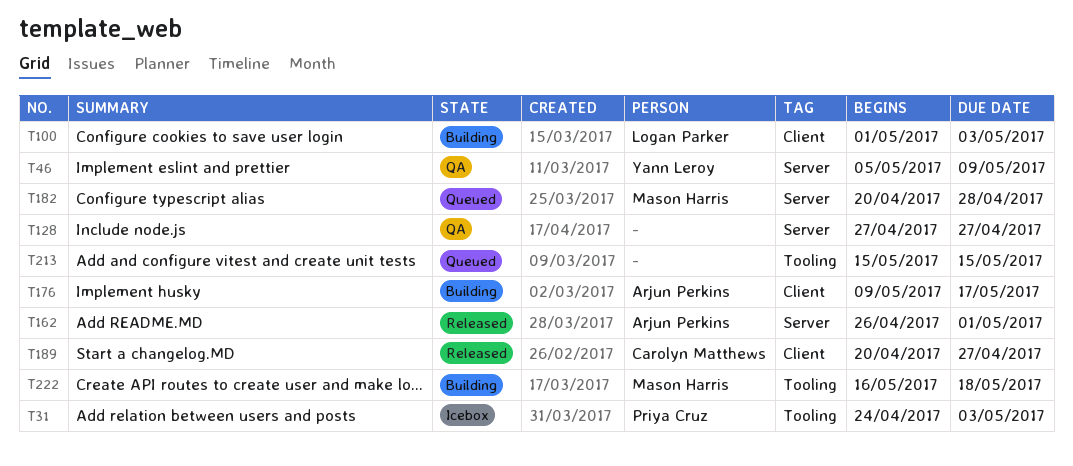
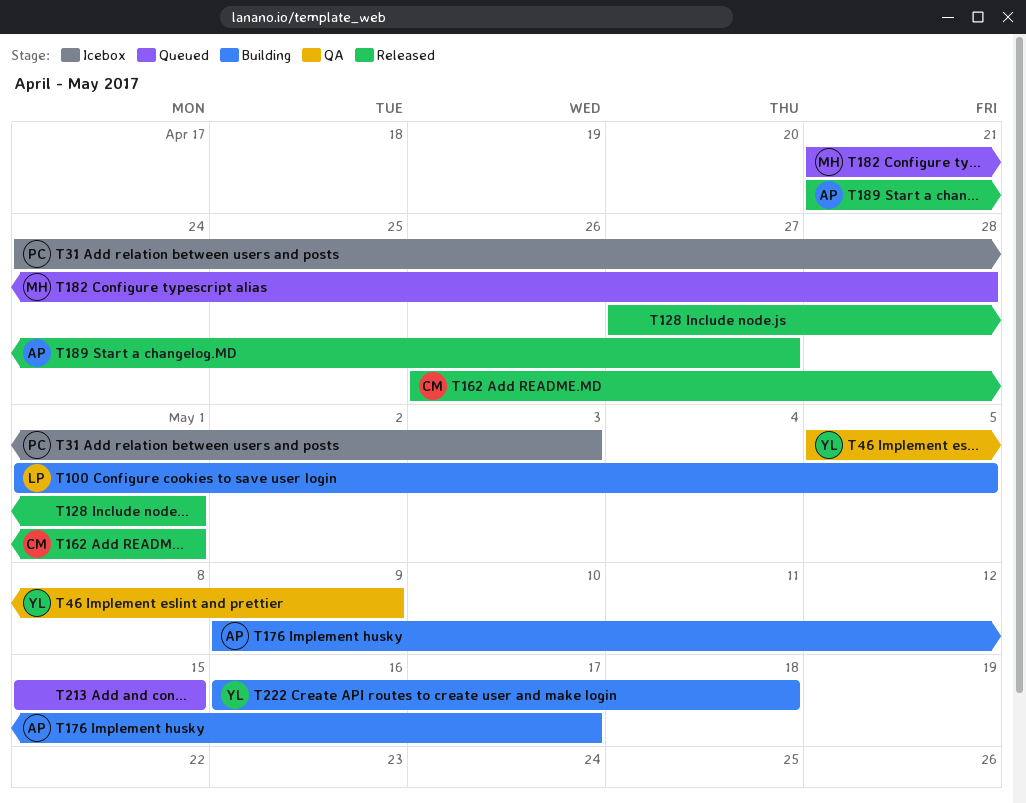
T100, due: May 3 -> May 5
T128, status: QA -> Released
T128, due: Apr 27 -> May 1
T162, owner: Arjun Perkins -> Carolyn Matthews
T182, start: Apr 20 -> Apr 21
T189, owner: Carolyn Matthews -> Arjun Perkins
T189, start: Apr 20 -> Apr 21
T222, owner: Mason Harris -> Yann Leroy

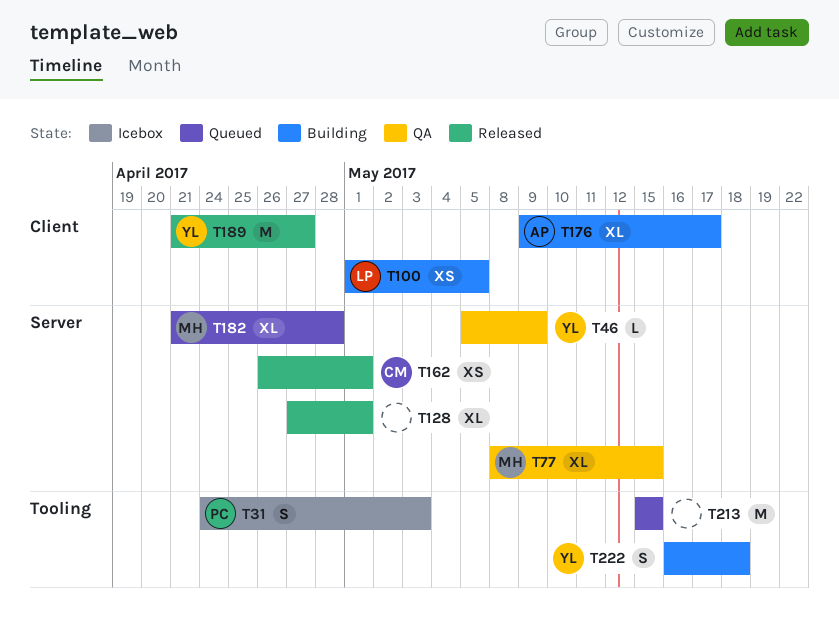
T77: none -> present
T189, owner: AP -> YL

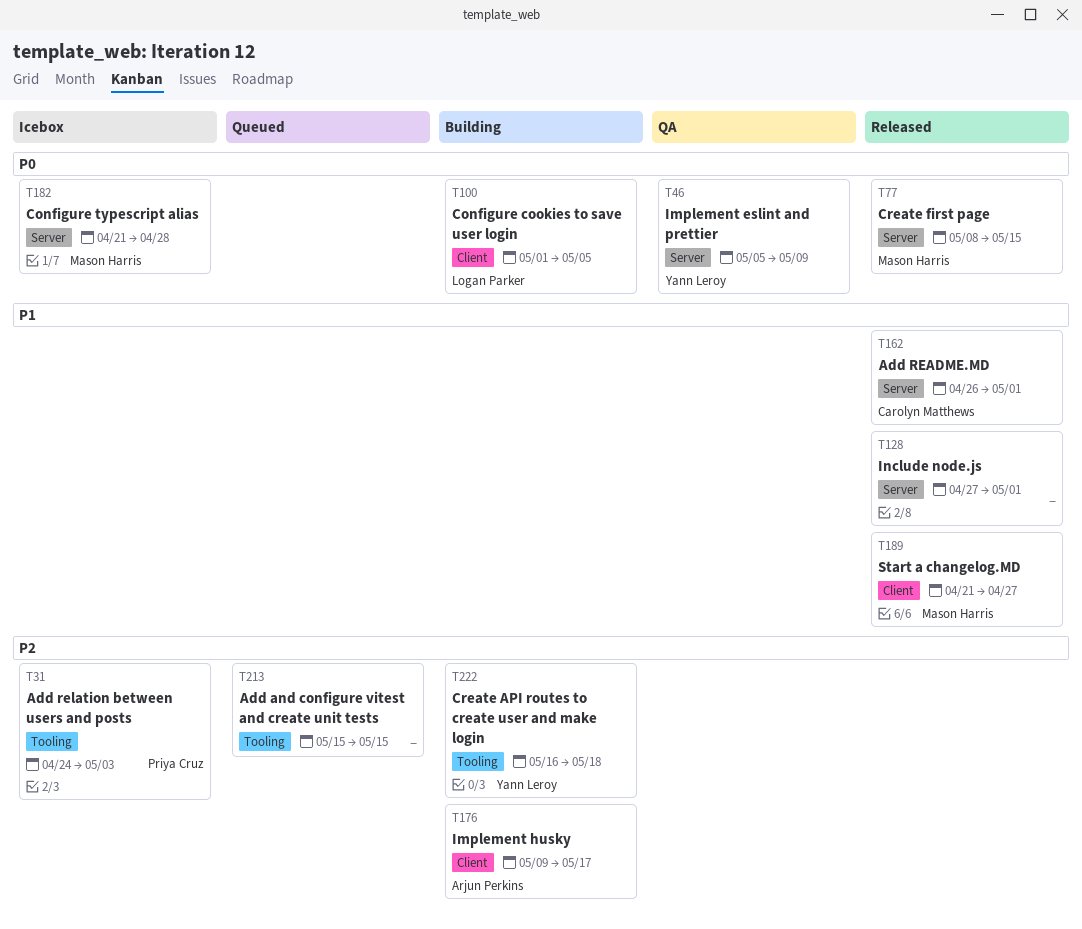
T77, status: QA -> Released
T182, status: Queued -> Icebox
T189, owner: Yann Leroy -> Mason Harris

